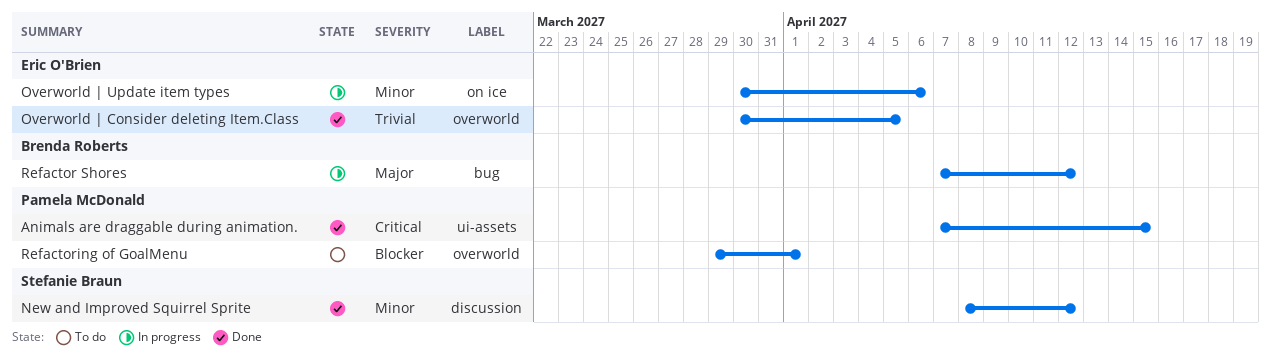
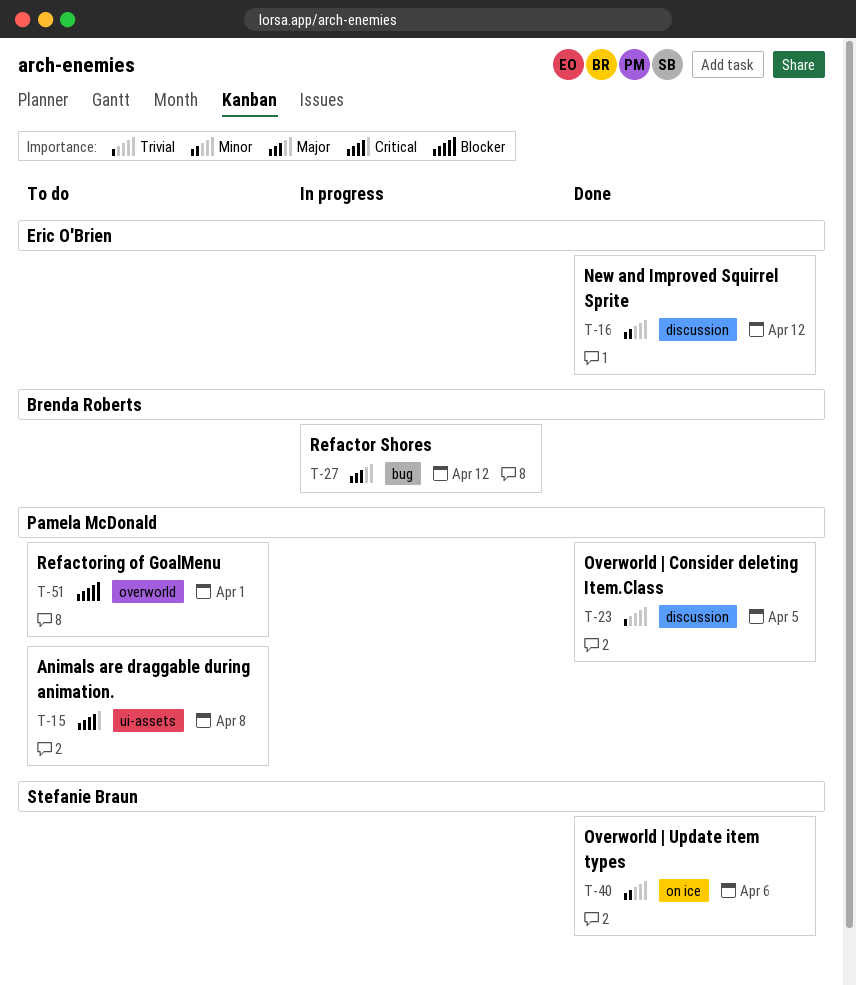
Animals are draggable during animation., status: Done -> To do
Animals are draggable during animation., due: Apr 15 -> Apr 8
New and Improved Squirrel Sprite, owner: Stefanie Braun -> Eric O'Brien
Overworld | Consider deleting Item.Class, owner: Eric O'Brien -> Pamela McDonald
Overworld | Consider deleting Item.Class, label: overworld -> discussion
Overworld | Update item types, status: In progress -> Done
Overworld | Update item types, owner: Eric O'Brien -> Stefanie Braun

